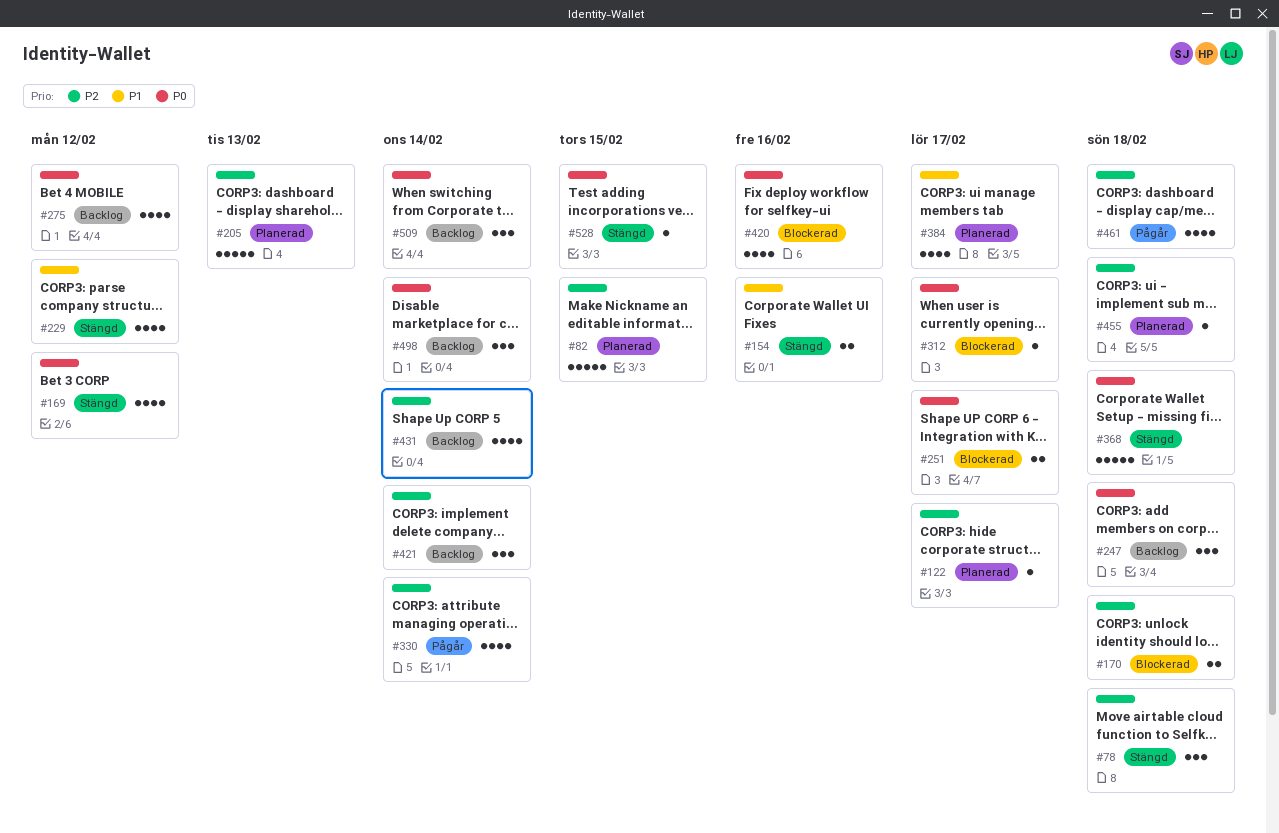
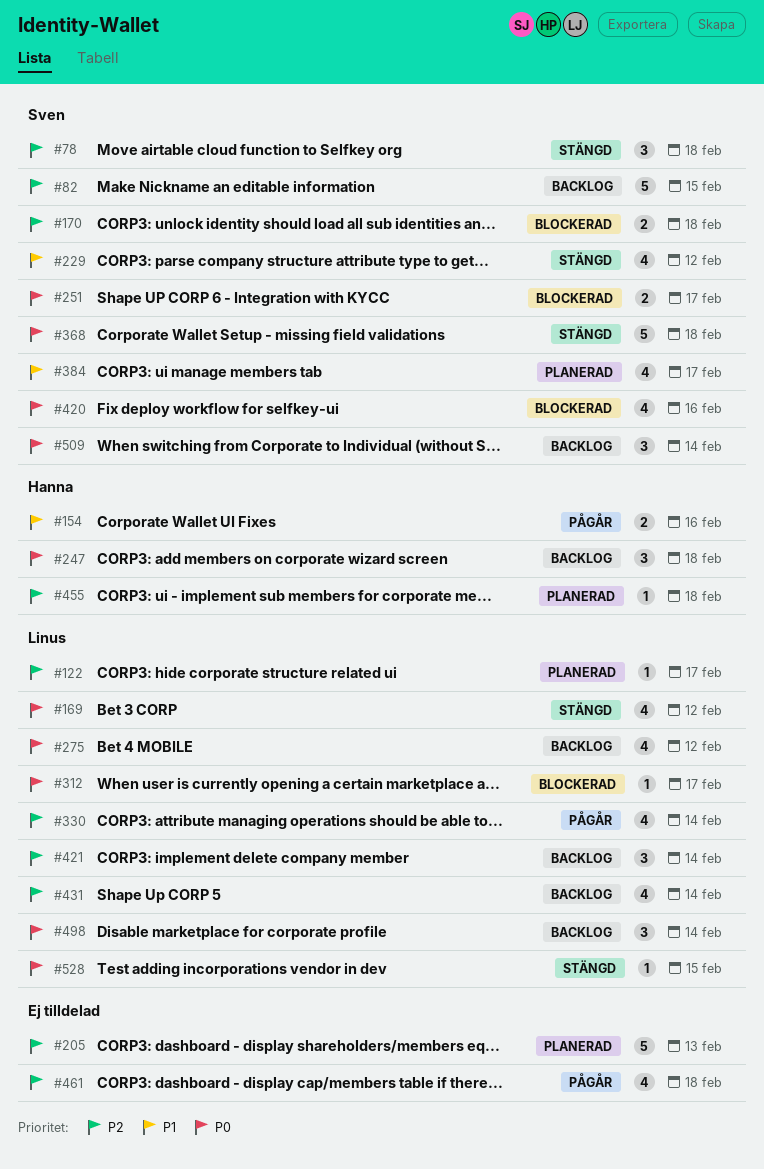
#82, status: Planerad -> Backlog
#154, status: Stängd -> Pågår

